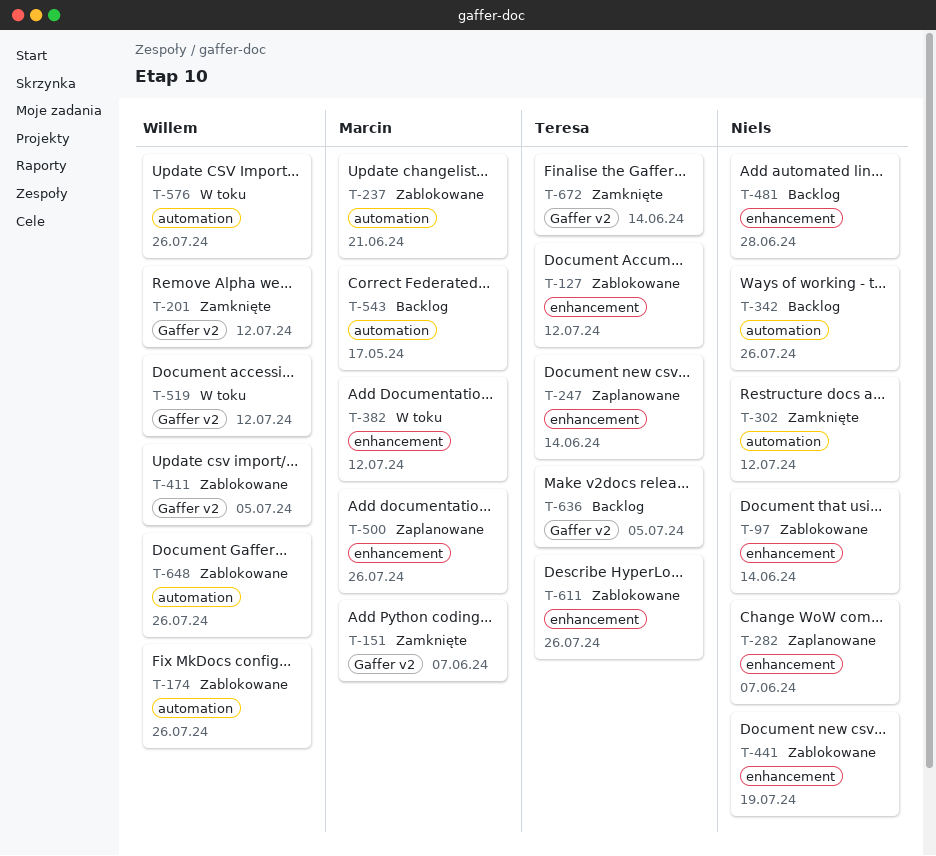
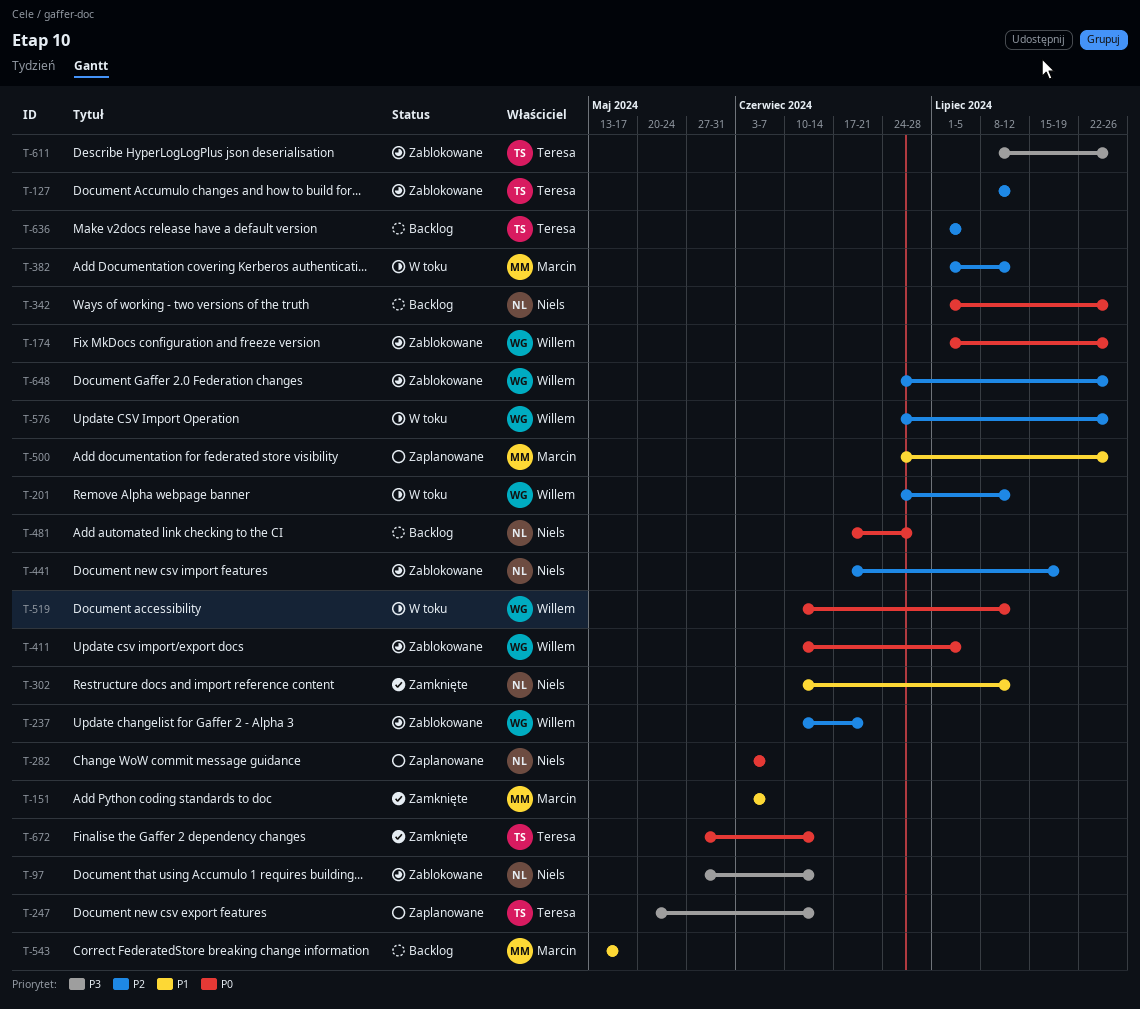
T-201, status: Zamknięte -> W toku
T-237, owner: Marcin -> Willem

